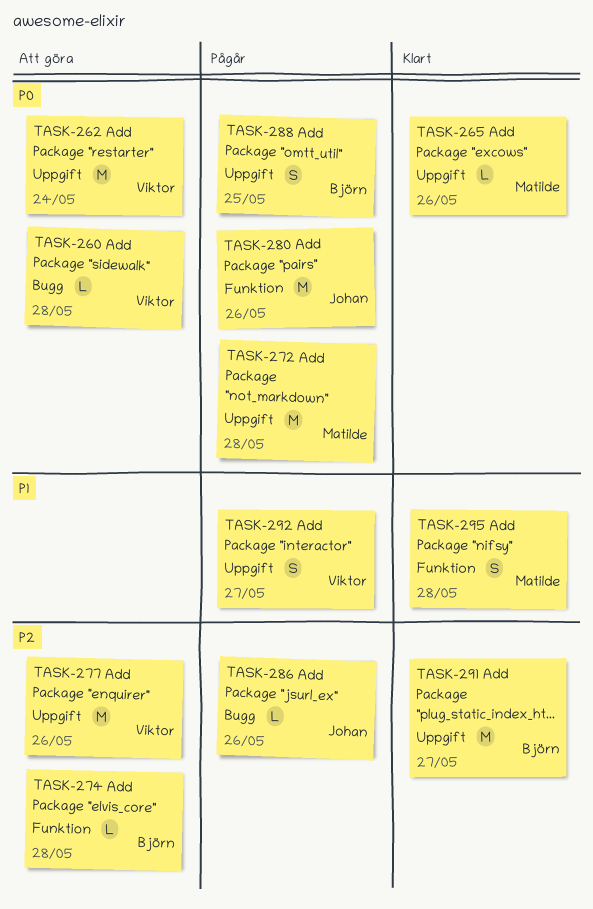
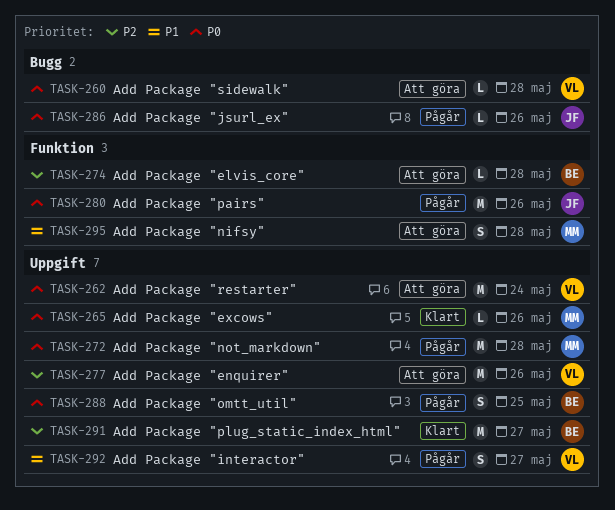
TASK-286, priority: P2 -> P0
TASK-295, status: Klart -> Att göra

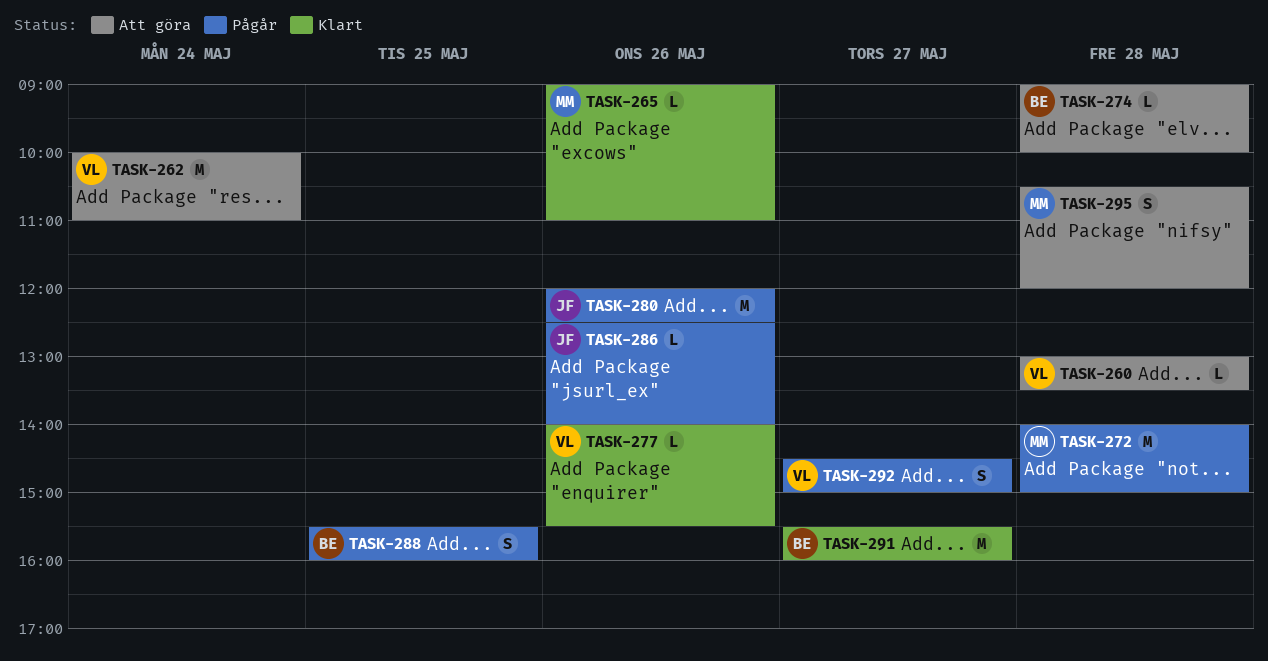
TASK-277, status: Att göra -> Klart
TASK-277, estimate: M -> L

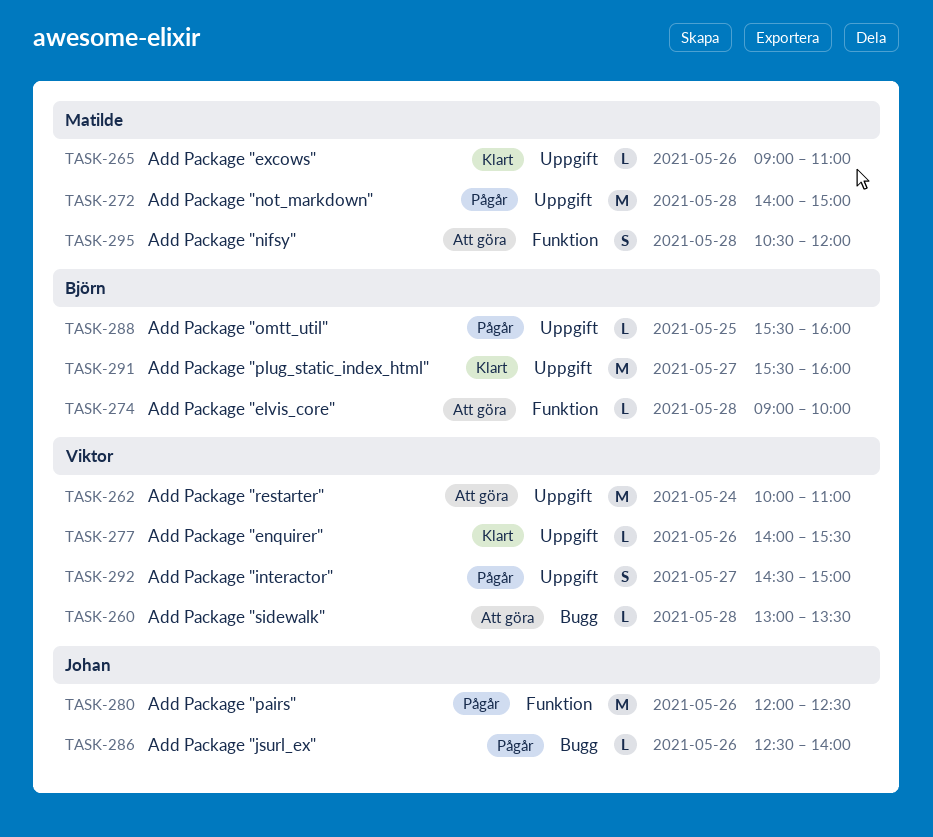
TASK-288, estimate: S -> L

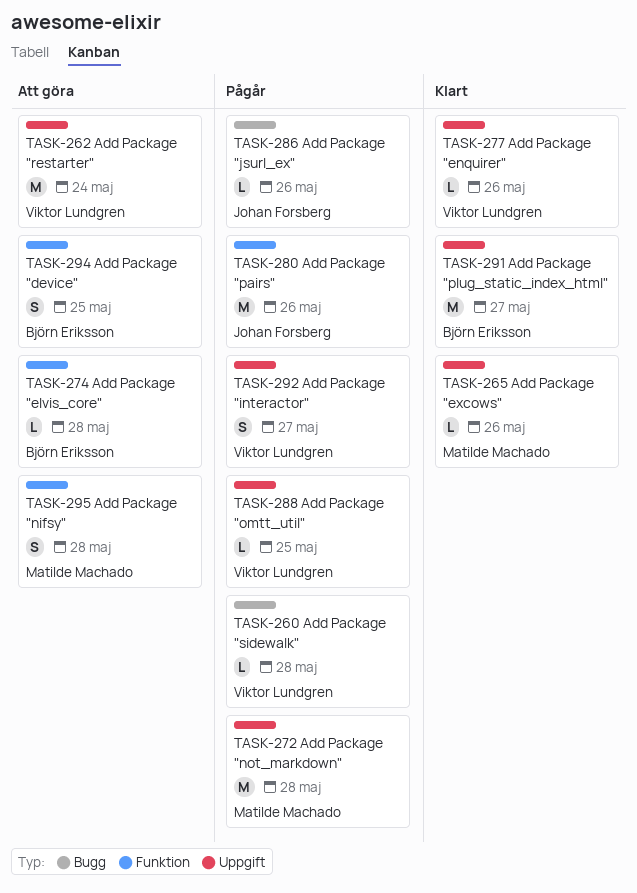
TASK-260, status: Att göra -> Pågår
TASK-288, owner: Björn Eriksson -> Viktor Lundgren
TASK-294: none -> present

